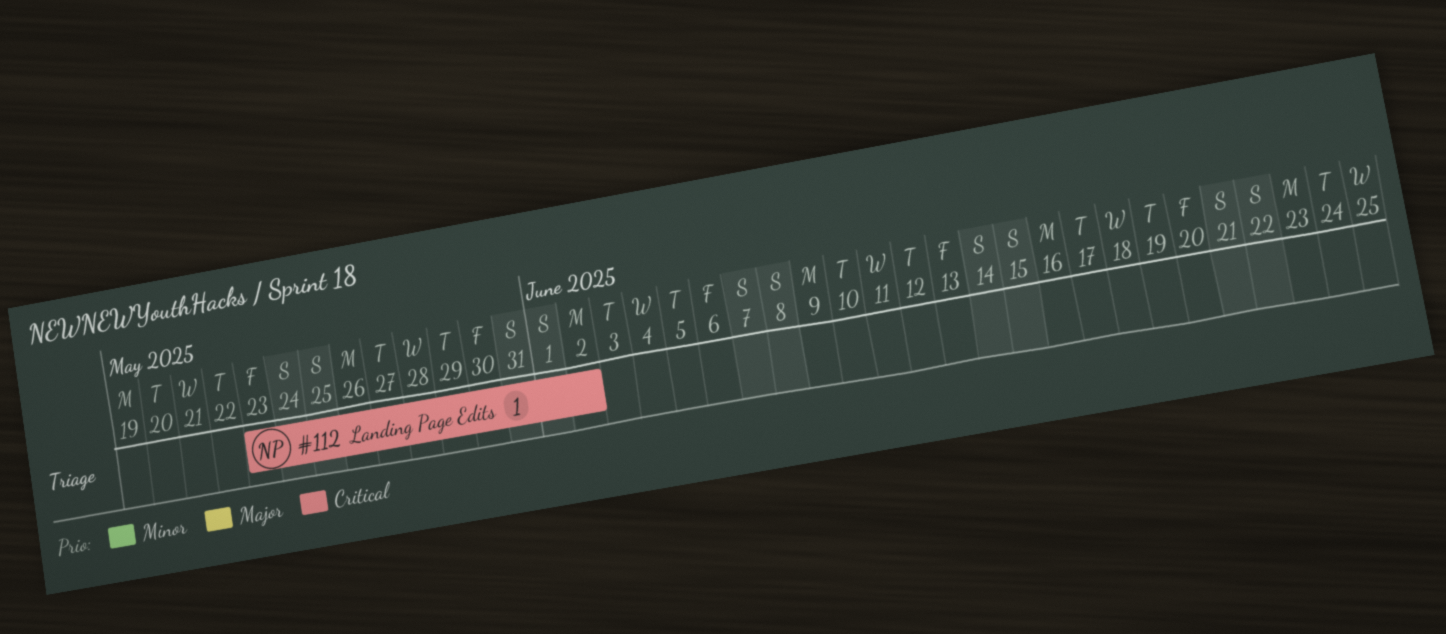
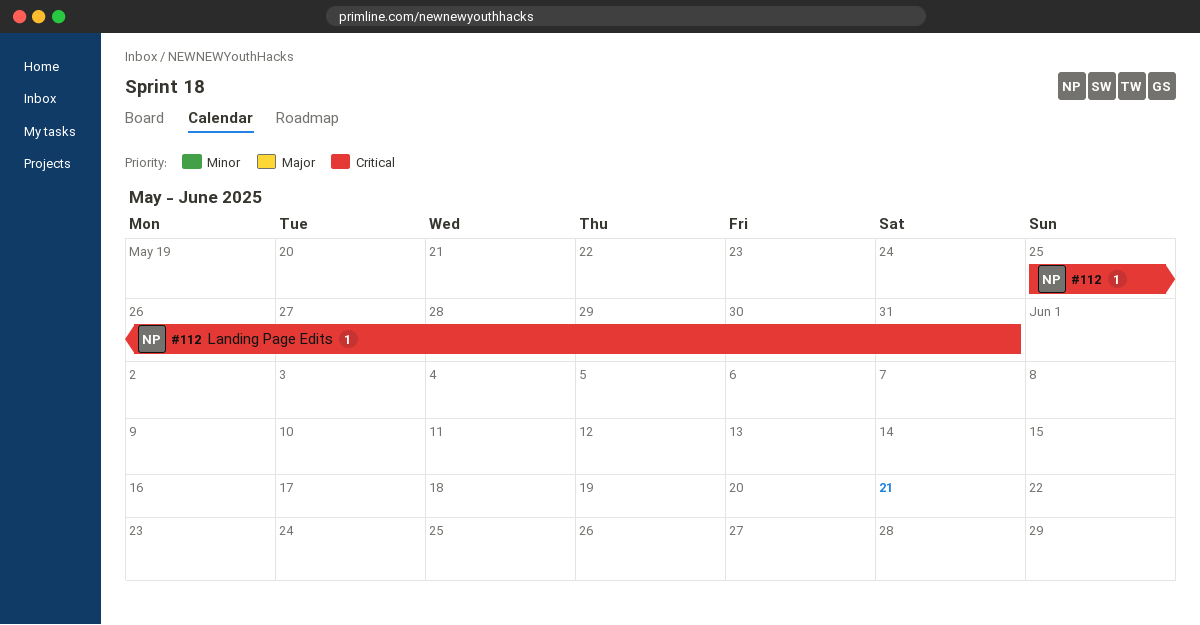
#112, start: May 23 -> May 25
#112, due: Jun 2 -> May 31

